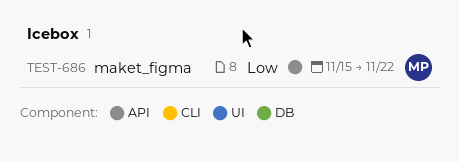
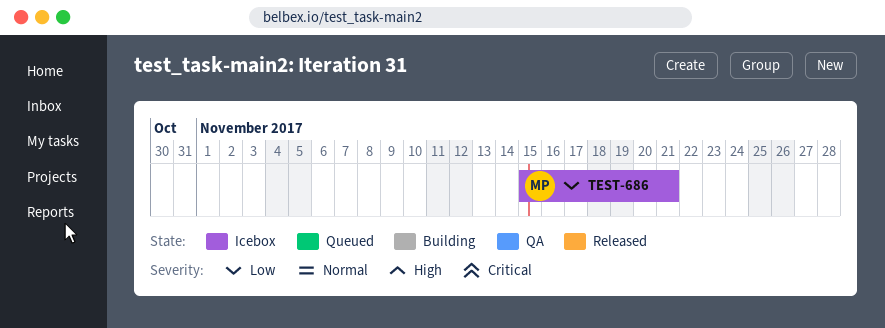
TEST-686, due: Nov 22 -> Nov 21

